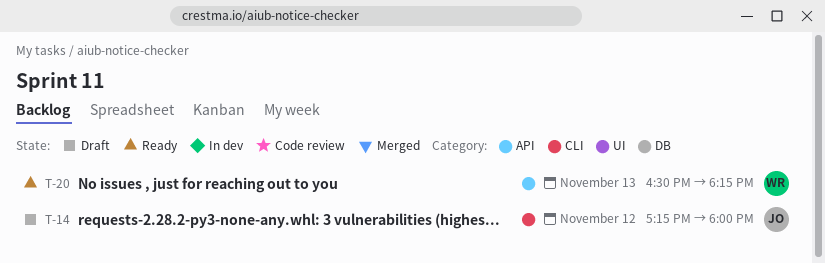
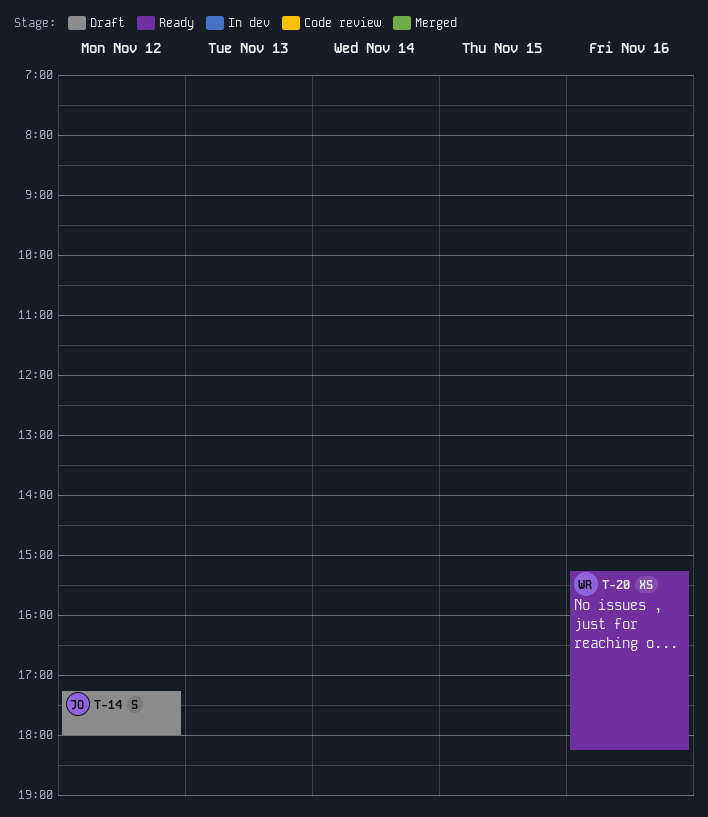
T-20, day: Nov 13 -> Nov 16
T-20, begins: 16:30 -> 15:15

